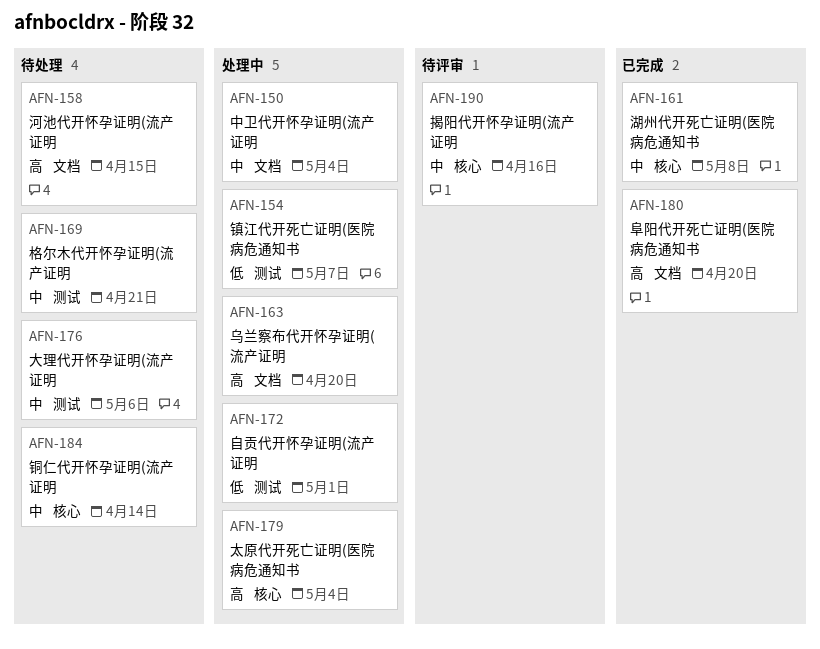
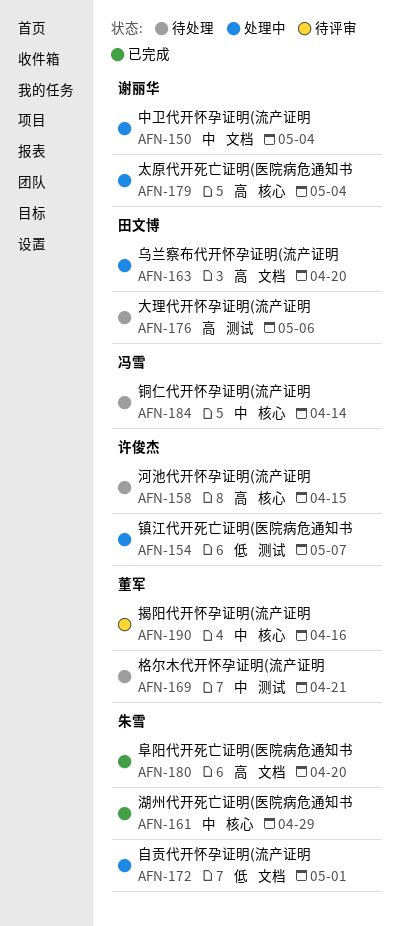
AFN-158, label: 文档 -> 核心
AFN-161, due: May 8 -> Apr 29
AFN-172, label: 测试 -> 文档
AFN-176, priority: 中 -> 高

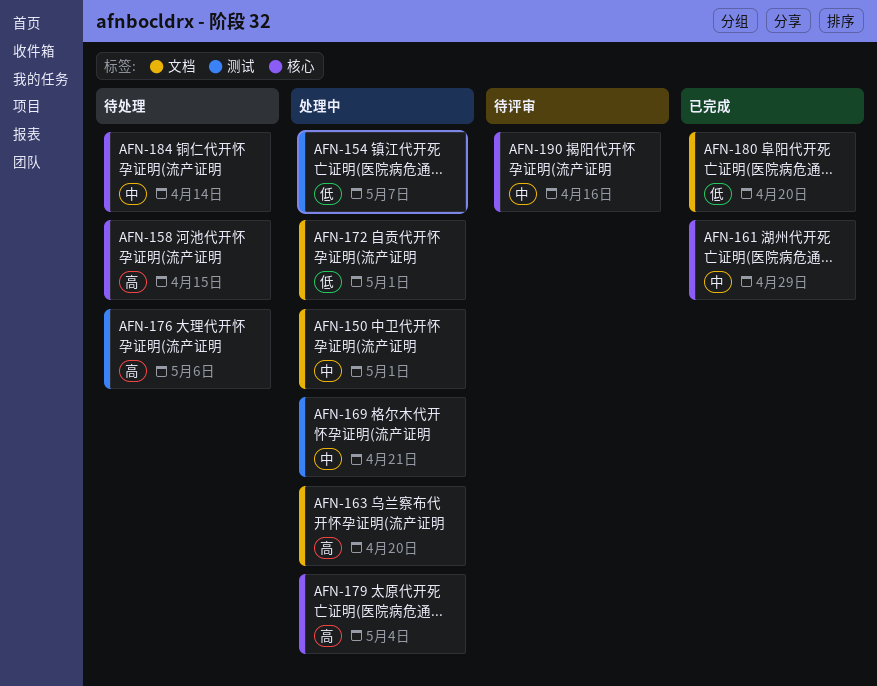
AFN-150, due: May 4 -> May 1
AFN-169, status: 待处理 -> 处理中
AFN-180, priority: 高 -> 低

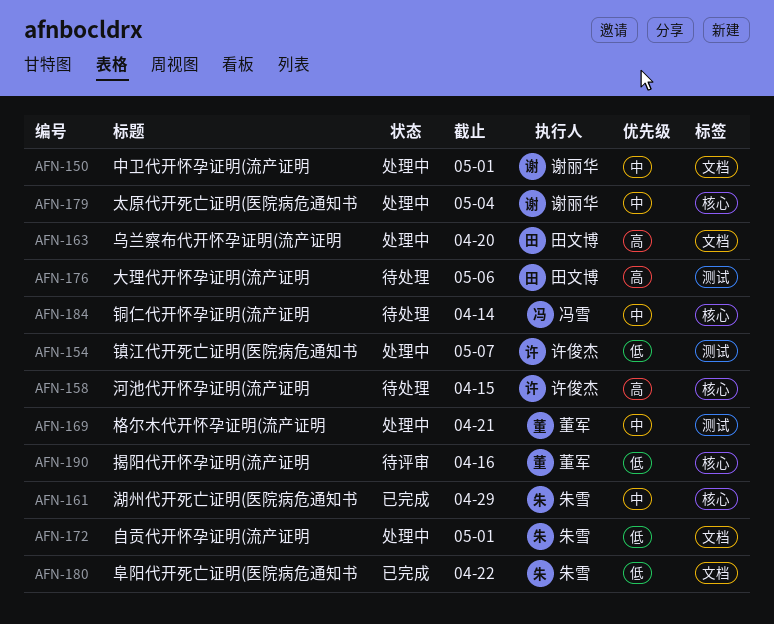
AFN-179, priority: 高 -> 中
AFN-180, due: Apr 20 -> Apr 22
AFN-190, priority: 中 -> 低

